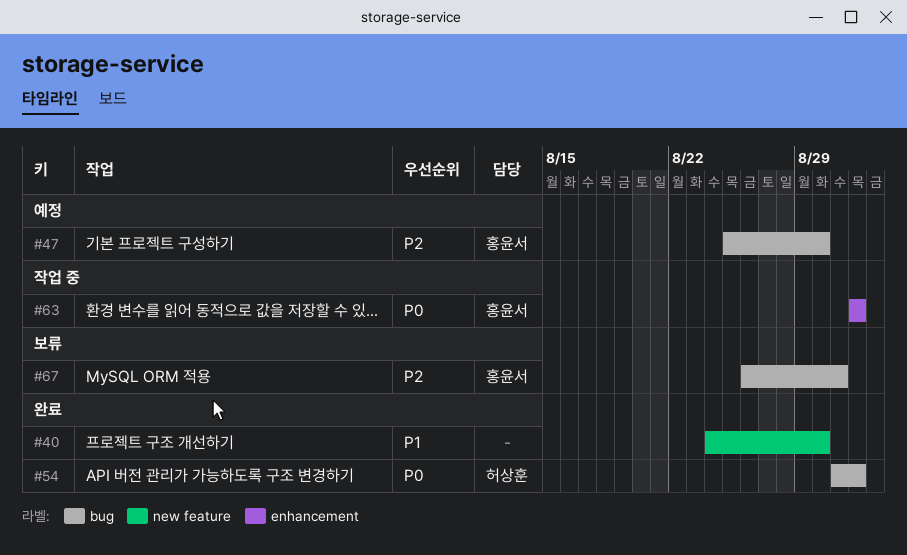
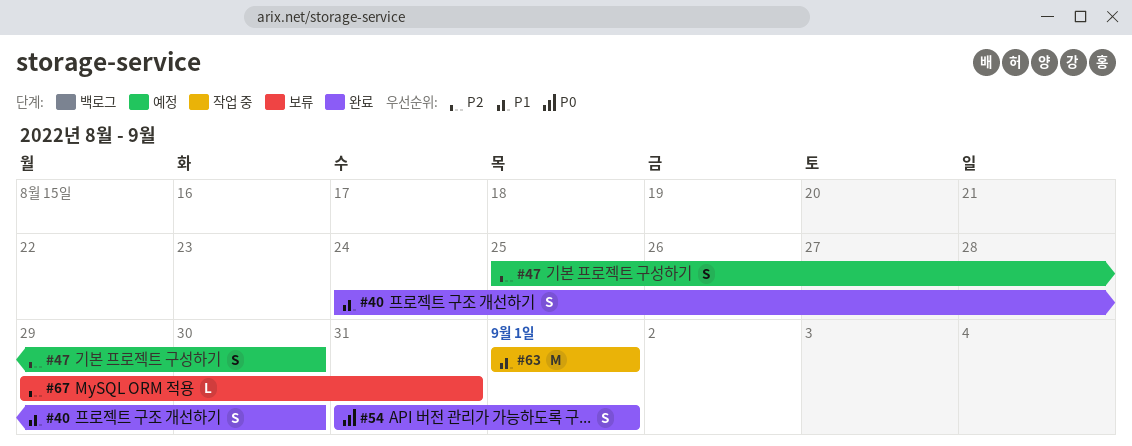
#63, priority: P0 -> P1
#67, start: Aug 26 -> Aug 29

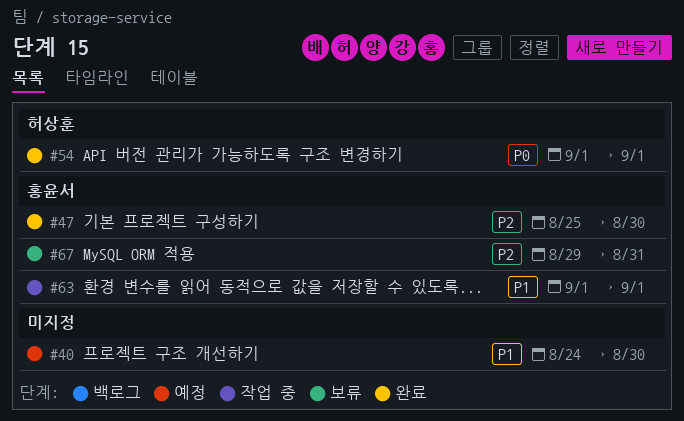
#40, status: 완료 -> 예정
#47, status: 예정 -> 완료
#54, start: Aug 31 -> Sep 1

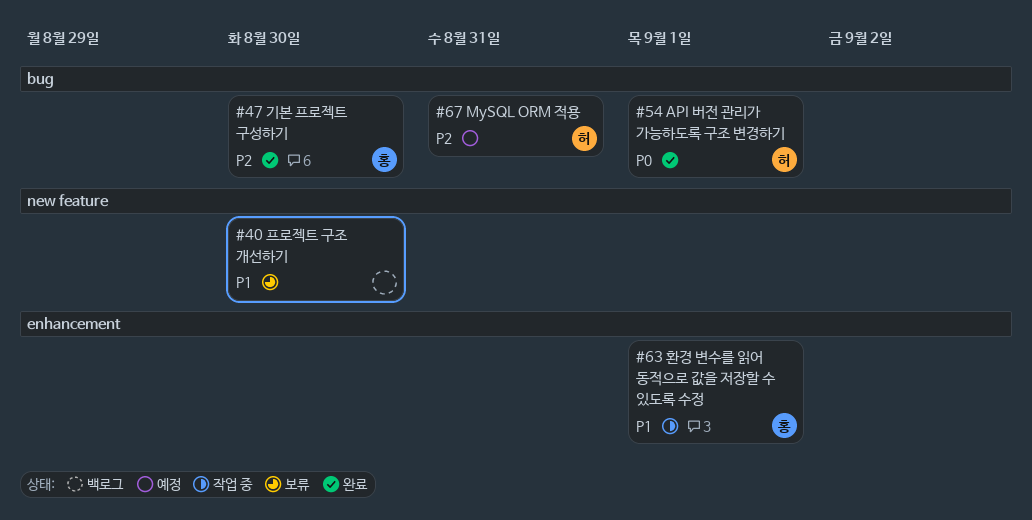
#40, status: 예정 -> 보류
#67, status: 보류 -> 예정
#67, owner: 홍윤서 -> 허상훈

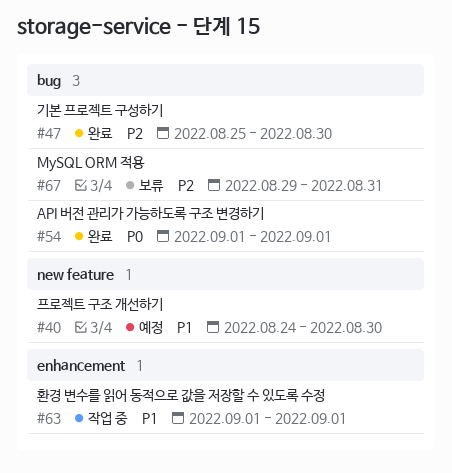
#40, status: 보류 -> 예정
#67, status: 예정 -> 보류

